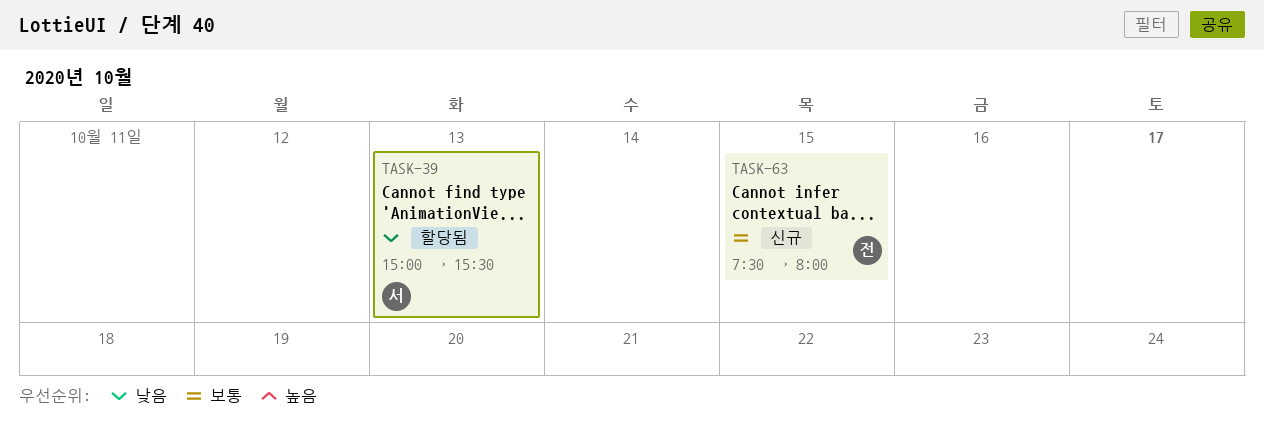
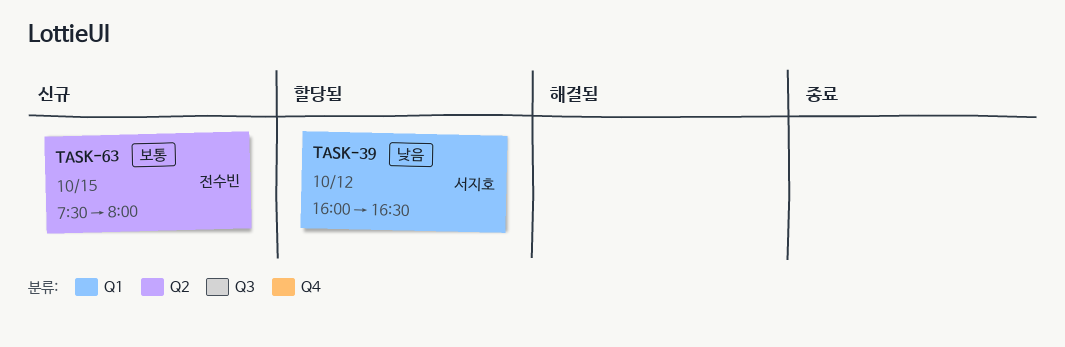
TASK-39, day: Oct 13 -> Oct 12
TASK-39, begins: 15:00 -> 16:00
TASK-39, ends: 15:30 -> 16:30

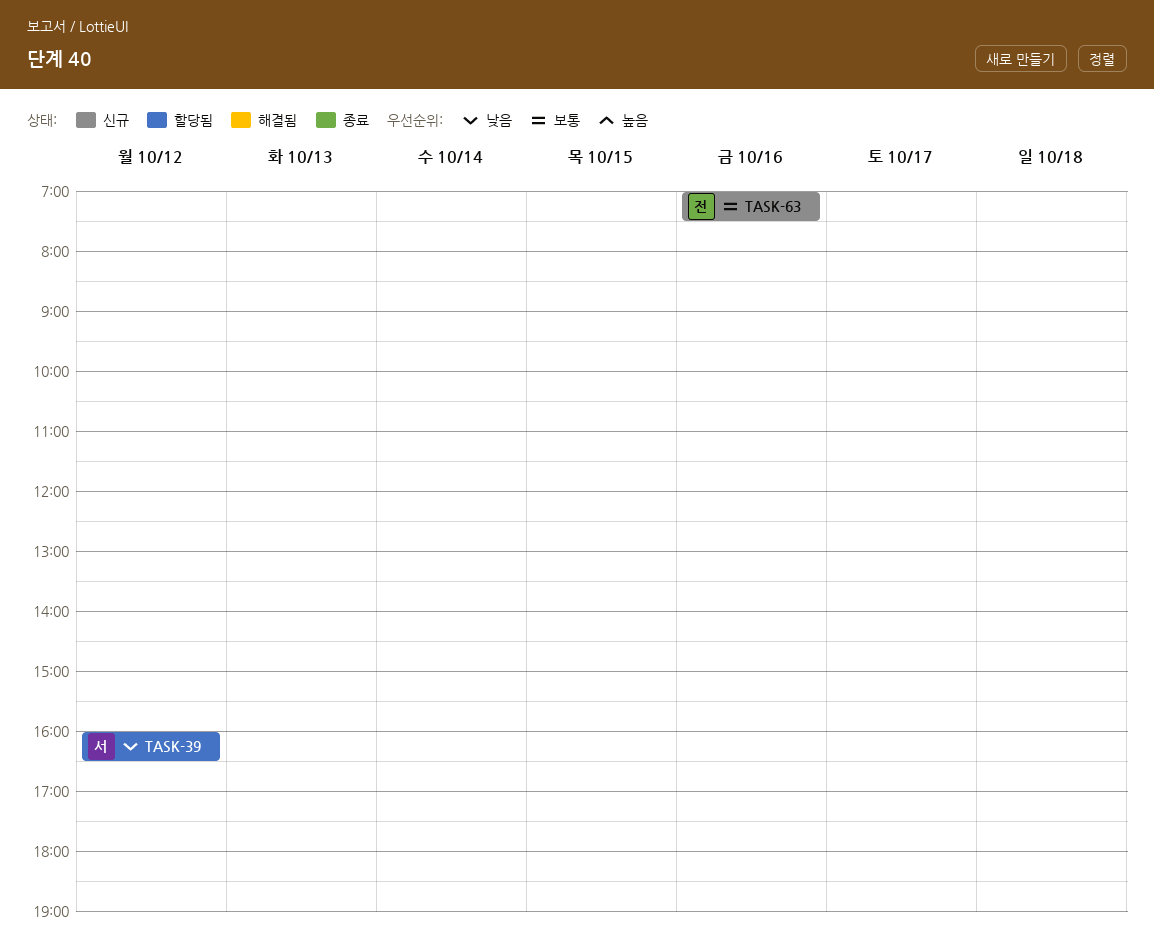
TASK-63, day: Oct 15 -> Oct 16
TASK-63, begins: 07:30 -> 07:00
TASK-63, ends: 08:00 -> 07:30

